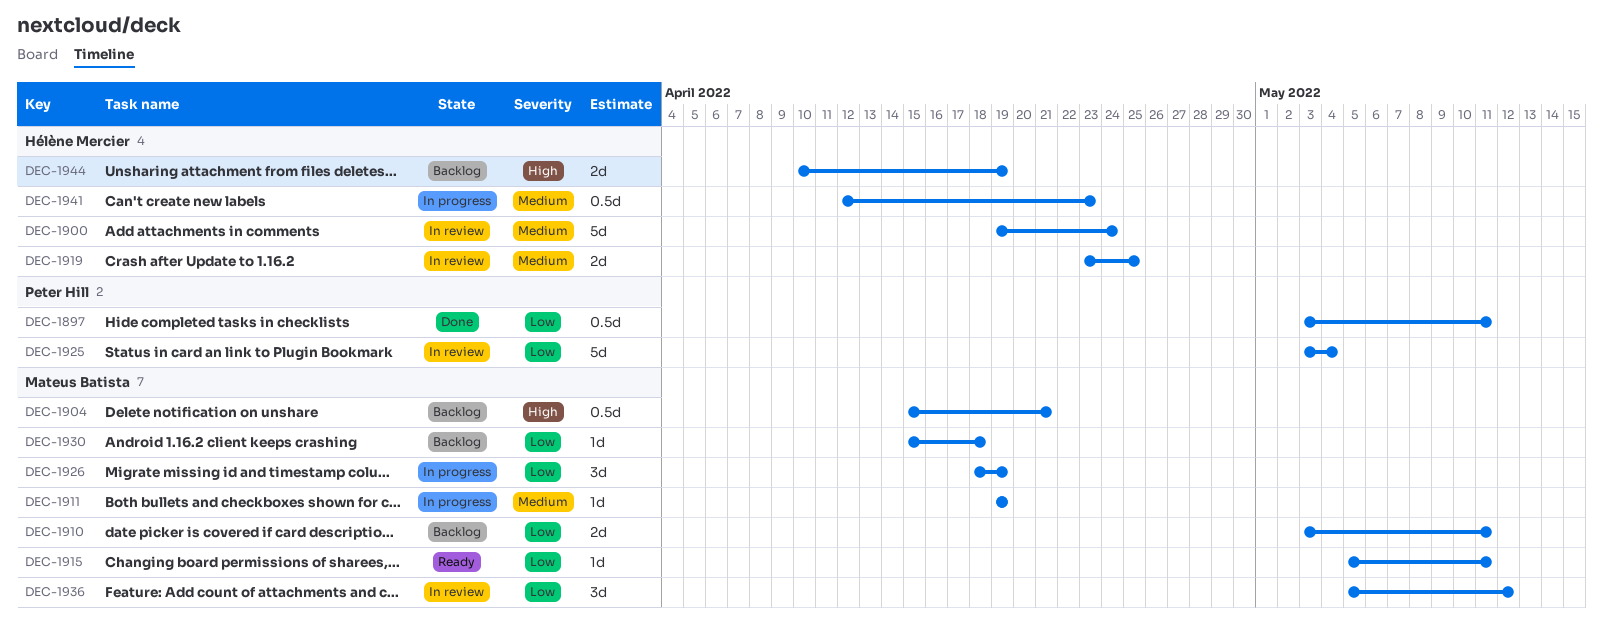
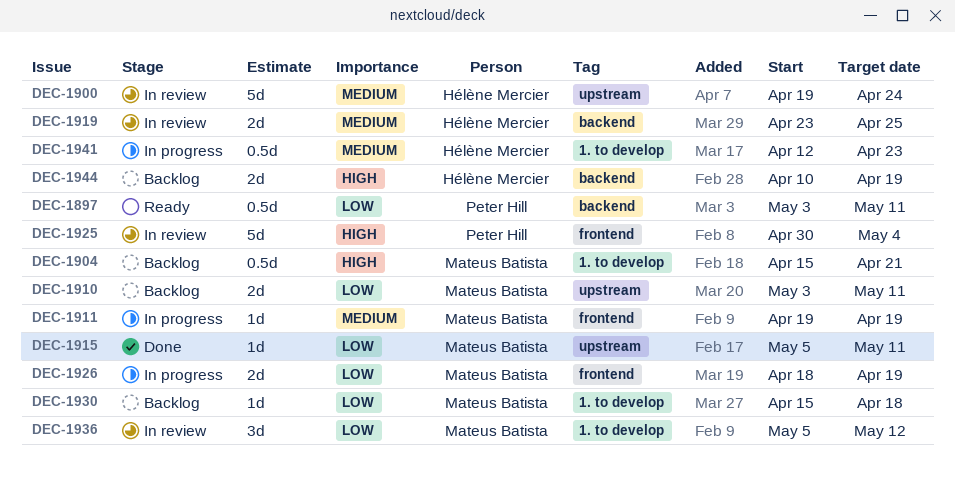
DEC-1897, status: Done -> Ready
DEC-1915, status: Ready -> Done
DEC-1925, priority: Low -> High
DEC-1925, start: May 3 -> Apr 30
DEC-1926, estimate: 3d -> 2d

